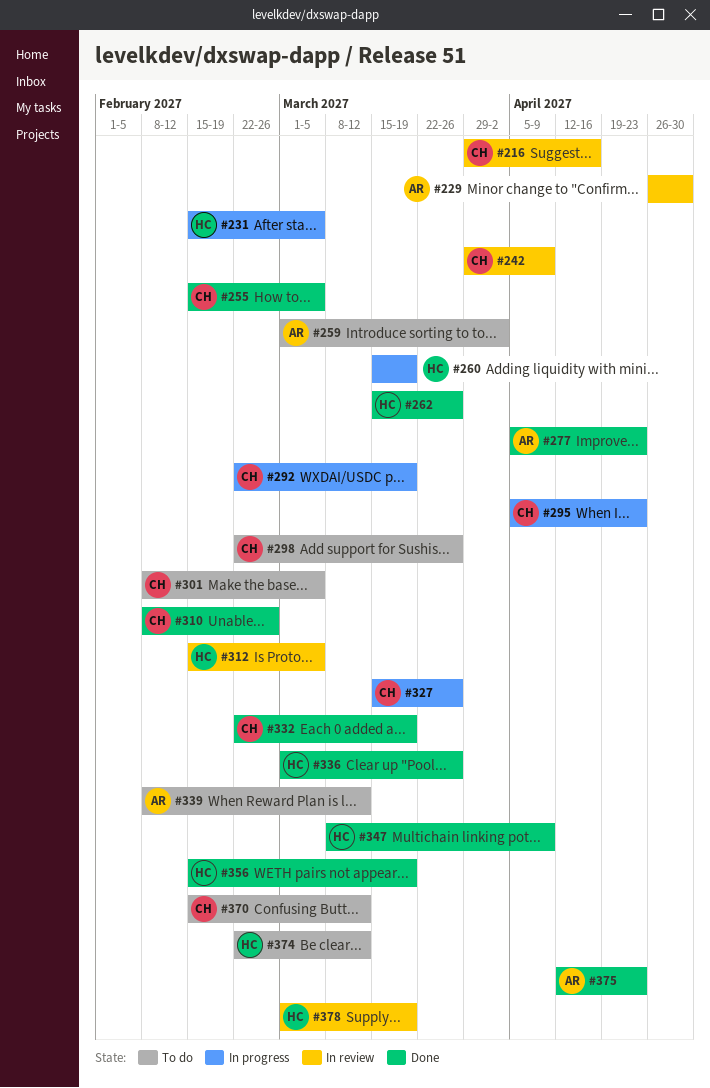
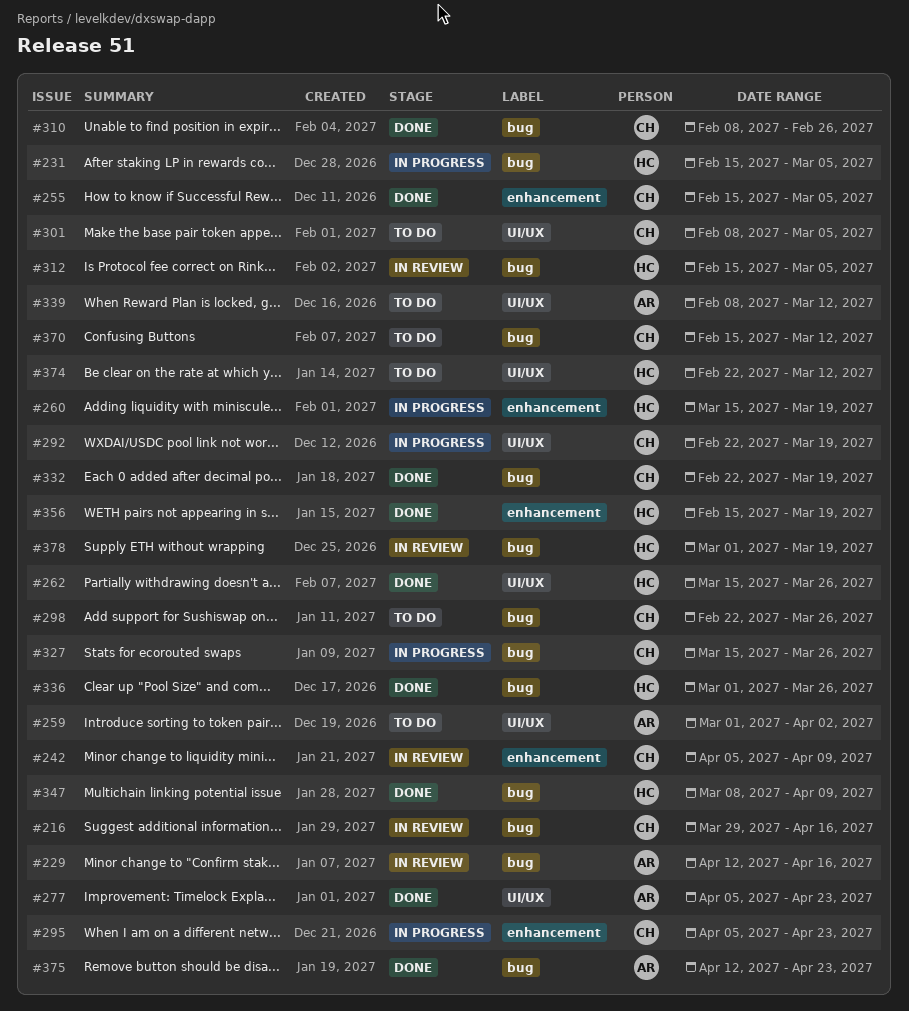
#229, start: Apr 26 -> Apr 12
#229, due: Apr 30 -> Apr 16
#242, start: Mar 29 -> Apr 5

